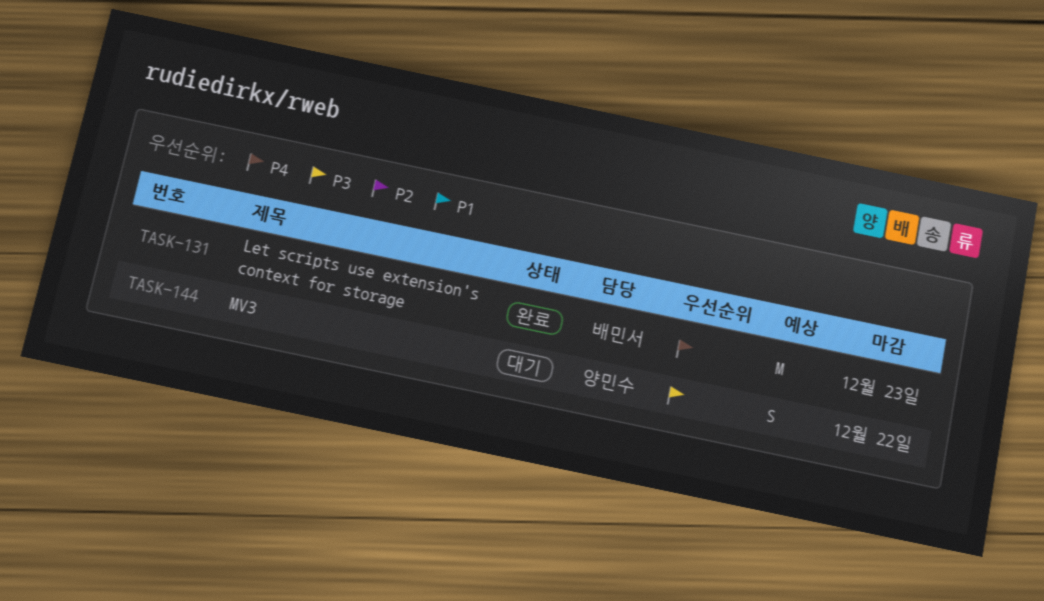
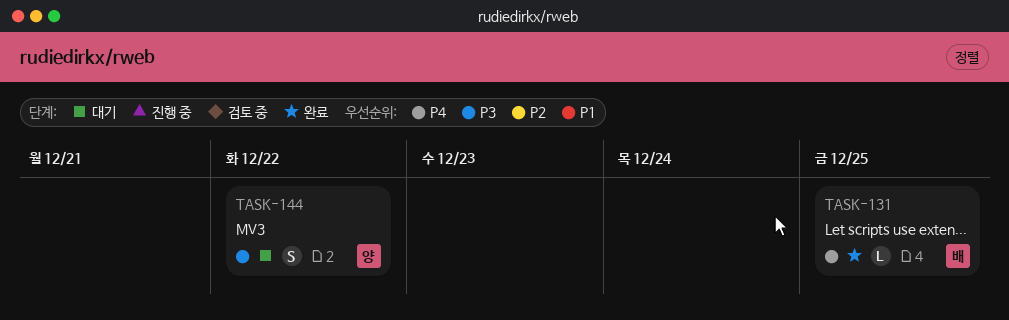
TASK-131, estimate: M -> L
TASK-131, due: Dec 23 -> Dec 25

